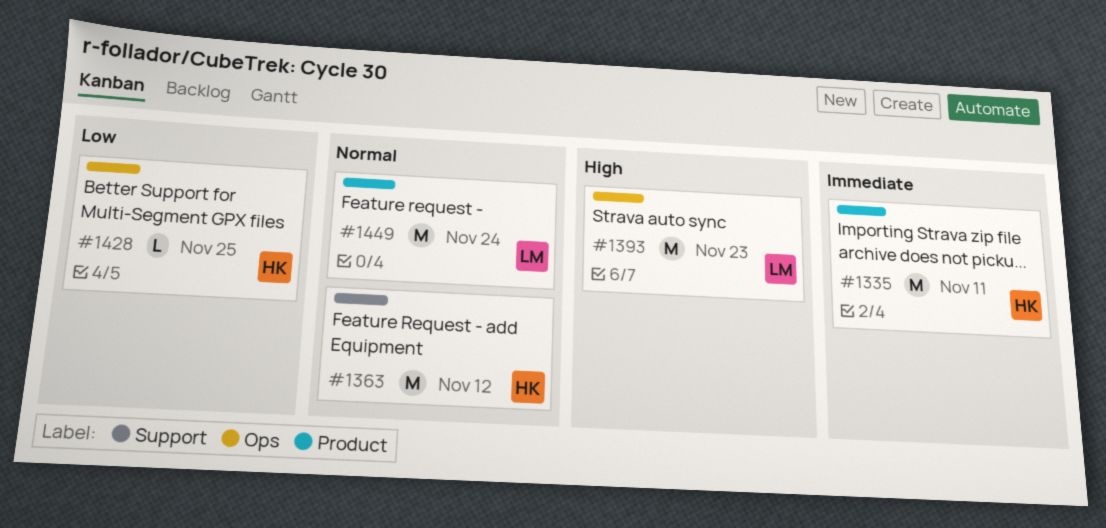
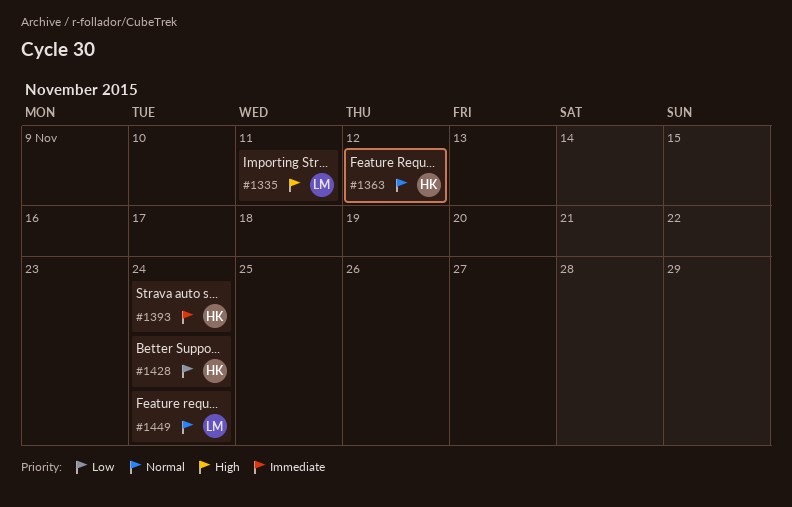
#1335, owner: HK -> LM
#1335, priority: Immediate -> High
#1393, owner: LM -> HK
#1393, priority: High -> Immediate
#1393, due: Nov 23 -> Nov 24
#1428, due: Nov 25 -> Nov 24

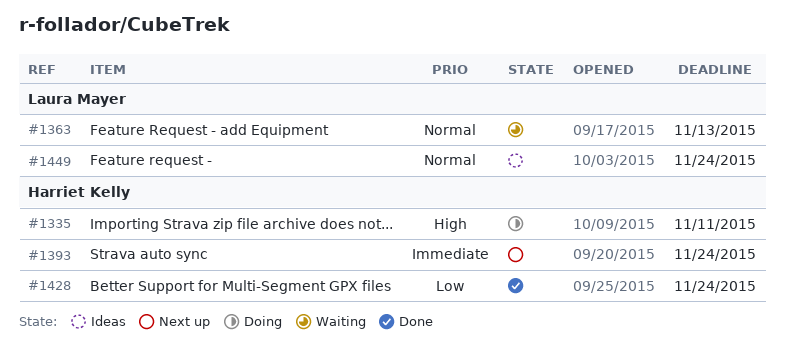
#1335, owner: Laura Mayer -> Harriet Kelly
#1363, owner: Harriet Kelly -> Laura Mayer
#1363, due: Nov 12 -> Nov 13

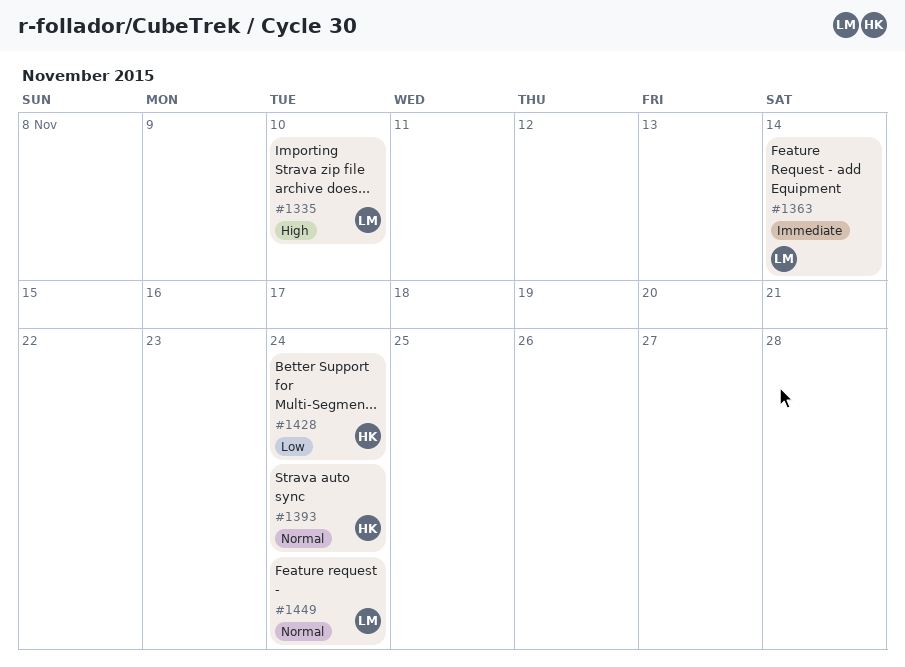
#1335, owner: Harriet Kelly -> Laura Mayer
#1335, due: Nov 11 -> Nov 10
#1363, priority: Normal -> Immediate
#1363, due: Nov 13 -> Nov 14
#1393, priority: Immediate -> Normal

